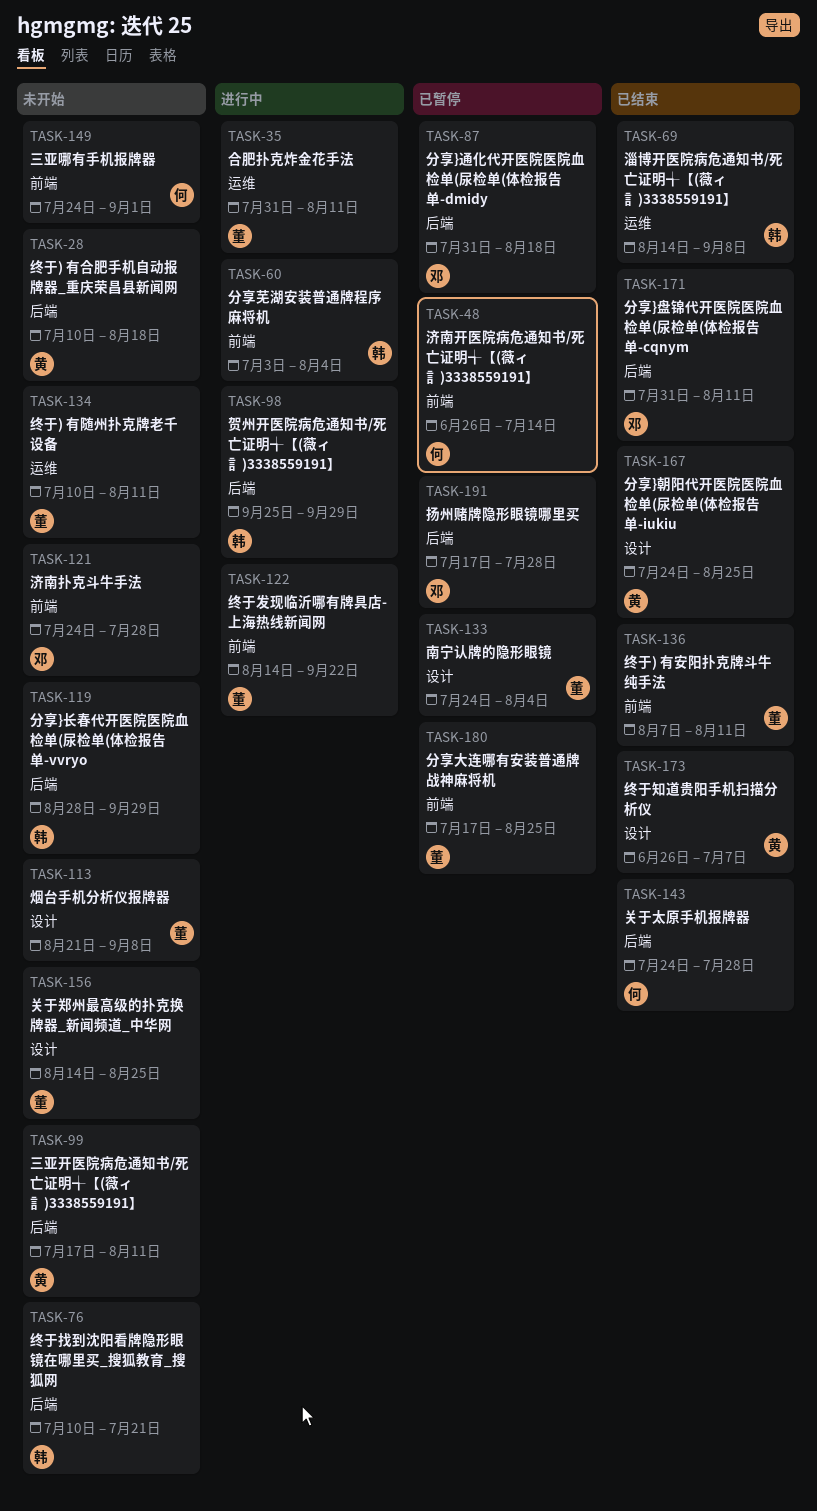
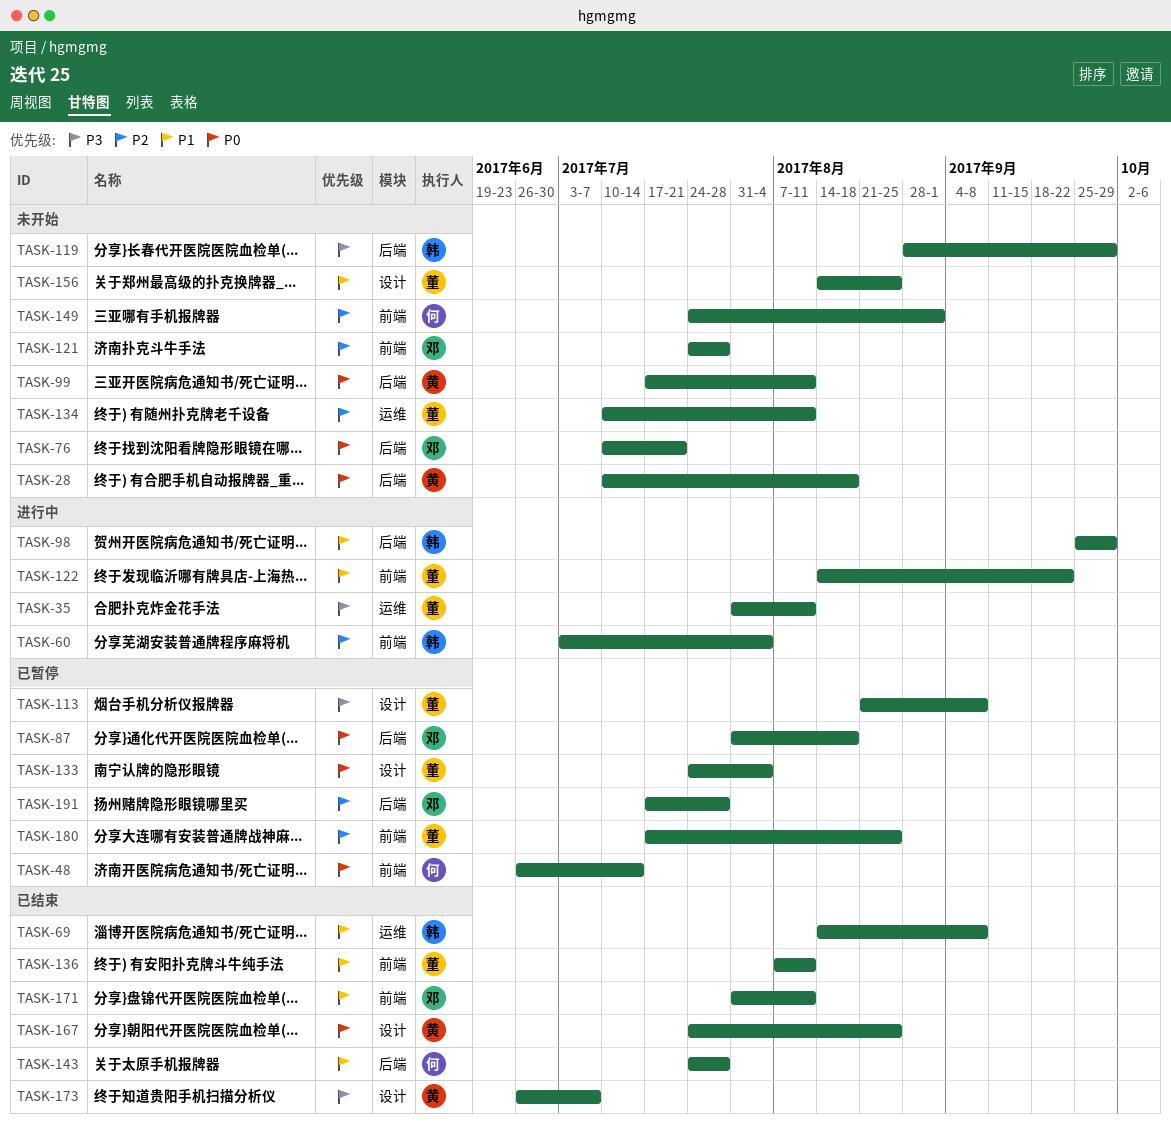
TASK-76, owner: 韩 -> 邓
TASK-113, status: 未开始 -> 已暂停
TASK-171, label: 后端 -> 前端

